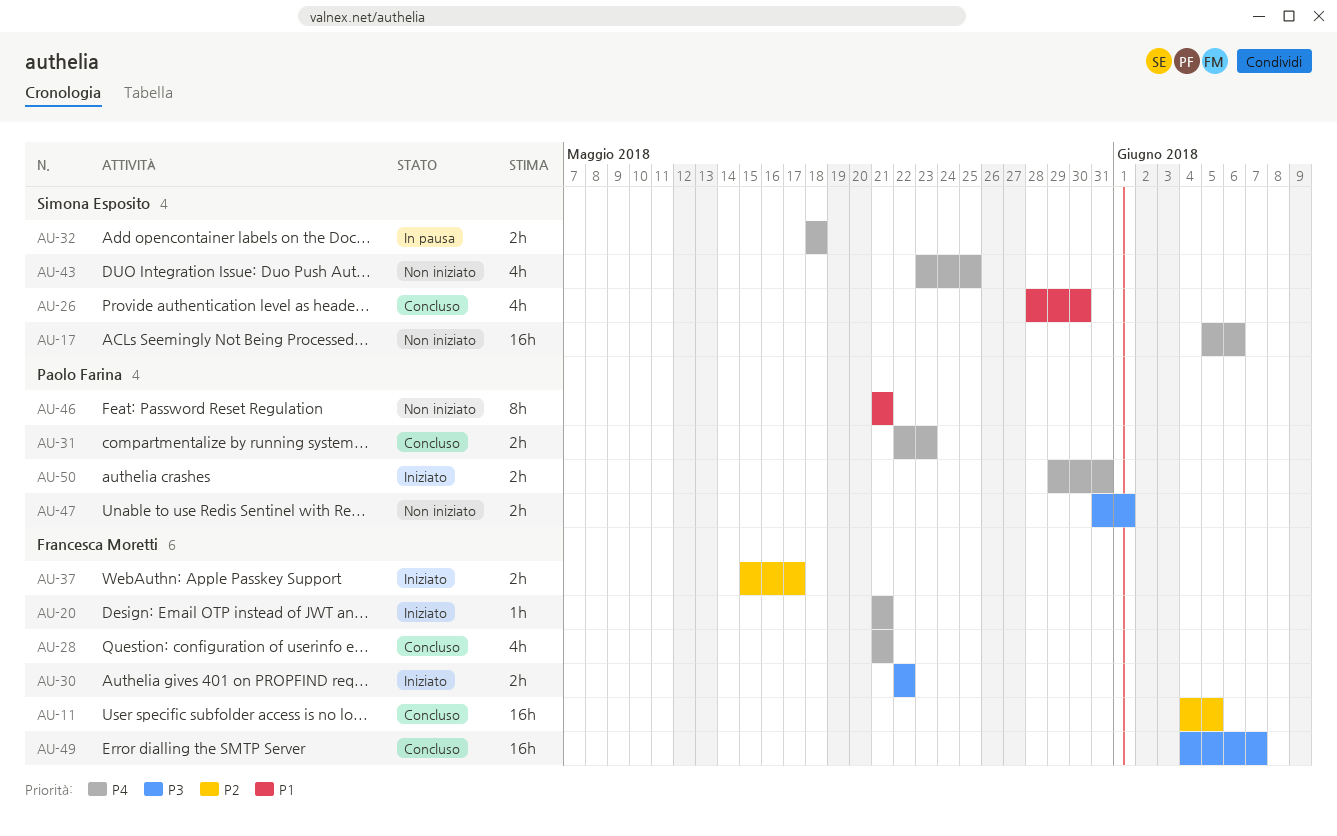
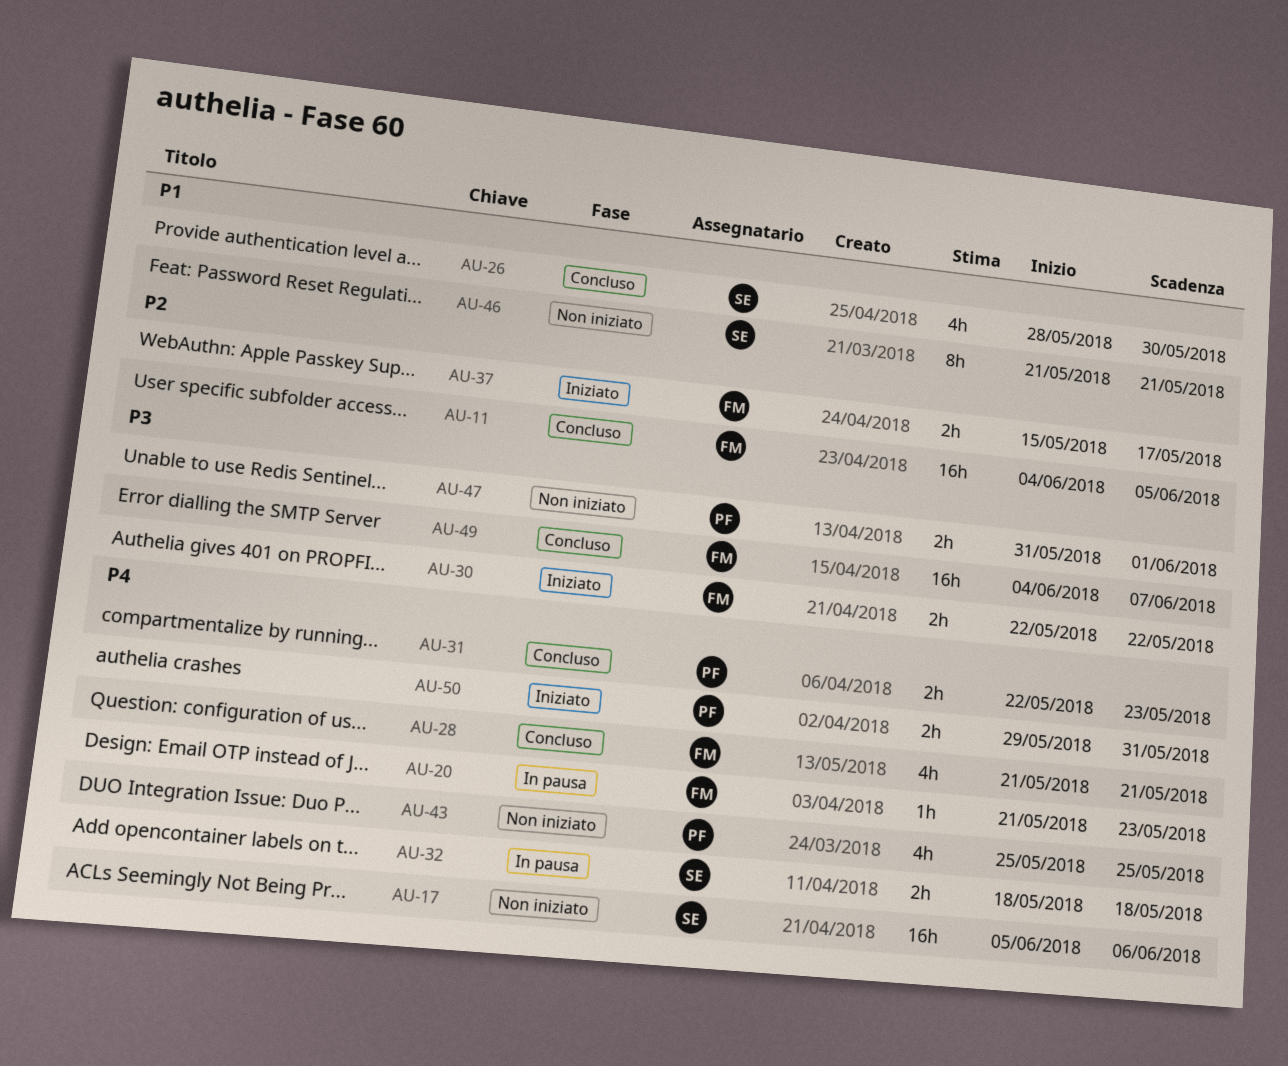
AU-20, status: Iniziato -> In pausa
AU-20, due: May 21 -> May 23
AU-43, owner: Simona Esposito -> Paolo Farina
AU-43, start: May 23 -> May 25
AU-46, owner: Paolo Farina -> Simona Esposito

